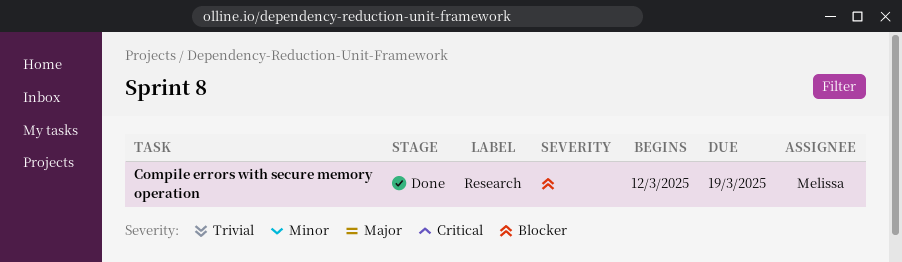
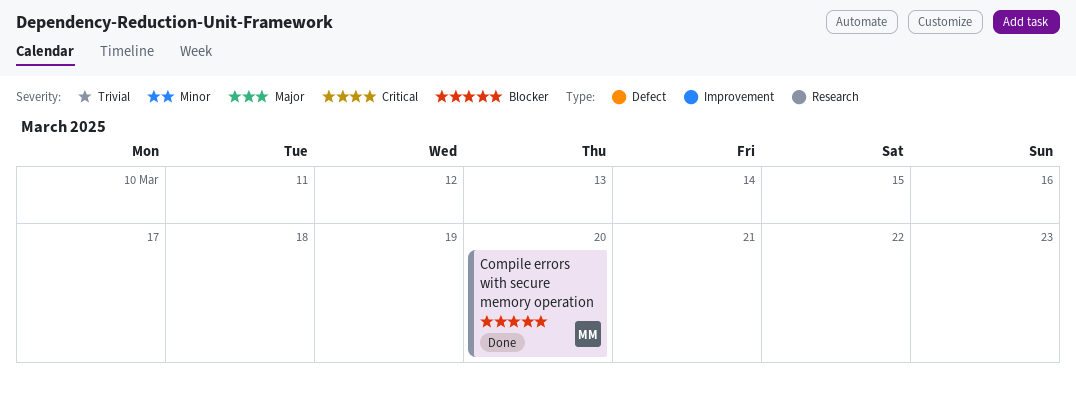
Compile errors with secure memory operation, due: Mar 19 -> Mar 20

